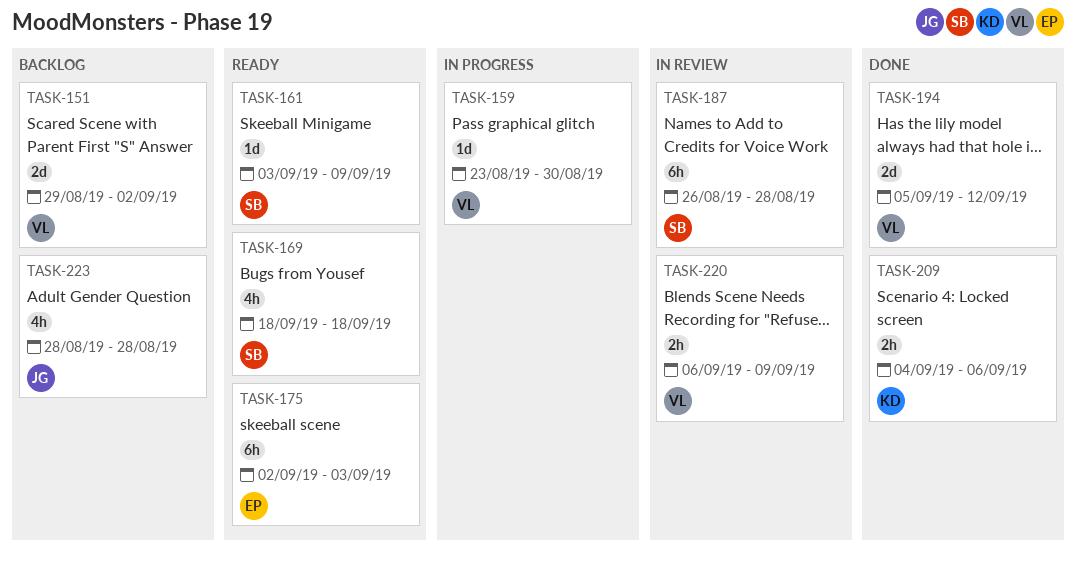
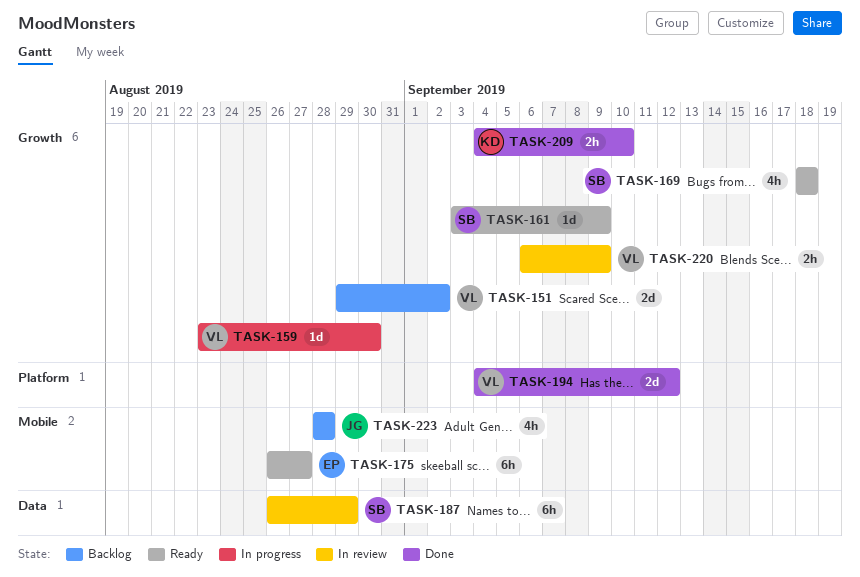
TASK-175, start: Sep 2 -> Aug 26
TASK-175, due: Sep 3 -> Aug 27
TASK-187, due: Aug 28 -> Aug 29
TASK-194, start: Sep 5 -> Sep 4
TASK-209, due: Sep 6 -> Sep 10

